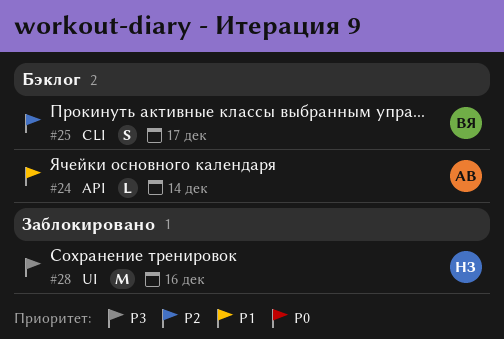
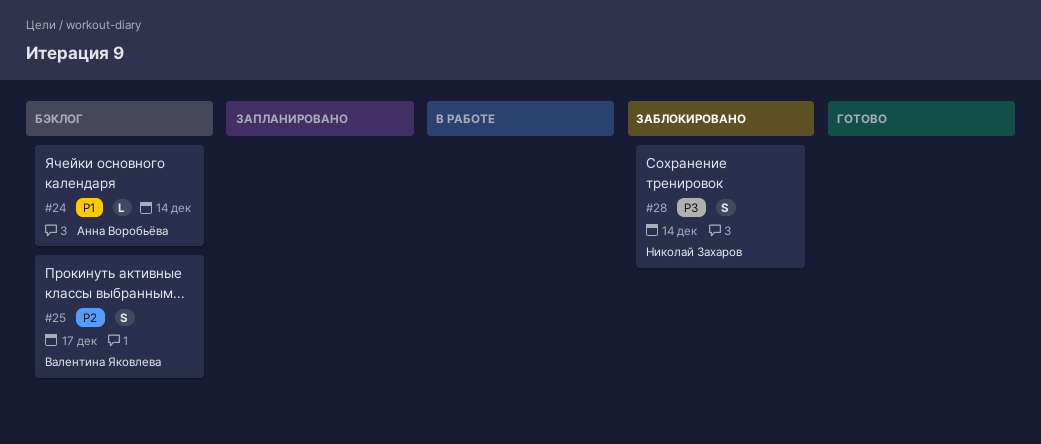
#28, estimate: M -> S
#28, due: Dec 16 -> Dec 14

